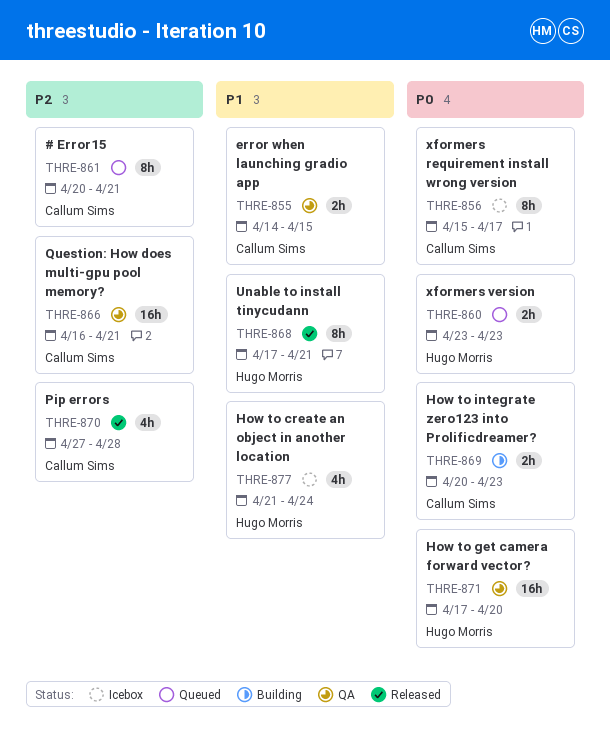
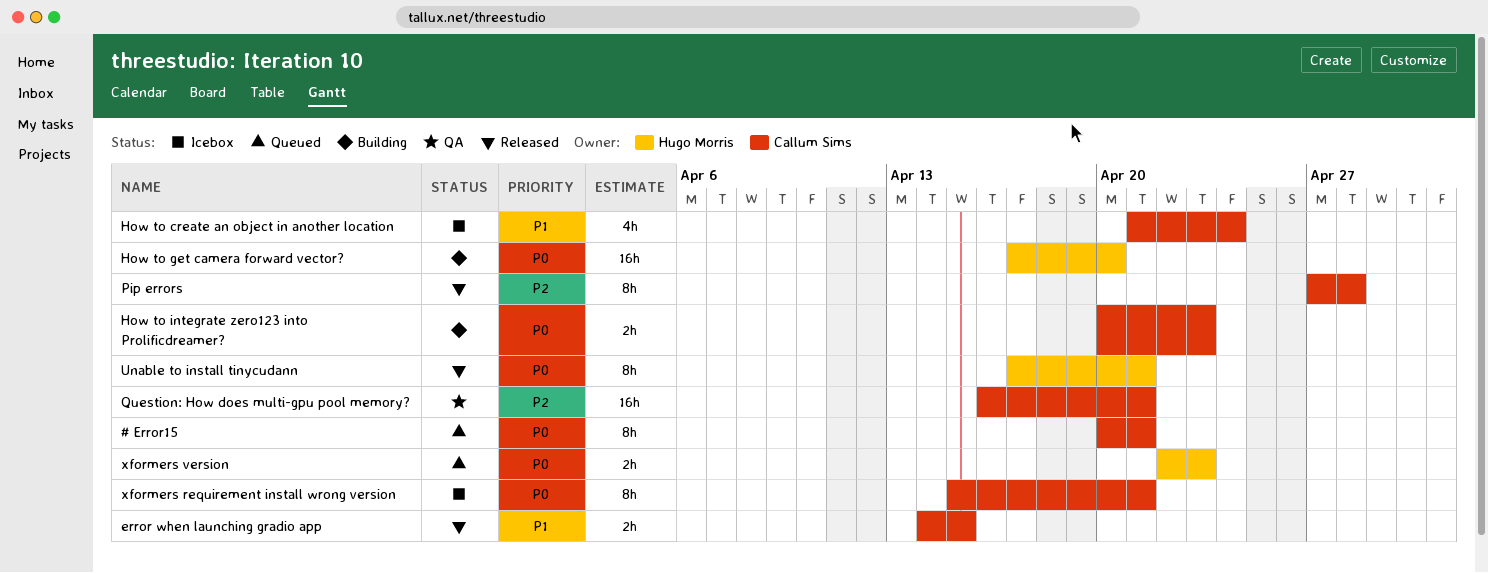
# Error15, priority: P2 -> P0
error when launching gradio app, status: QA -> Released
How to create an object in another location, owner: Hugo Morris -> Callum Sims
How to get camera forward vector?, status: QA -> Building
Pip errors, estimate: 4h -> 8h
Unable to install tinycudann, priority: P1 -> P0
xformers requirement install wrong version, due: Apr 17 -> Apr 21
xformers version, start: Apr 23 -> Apr 22

